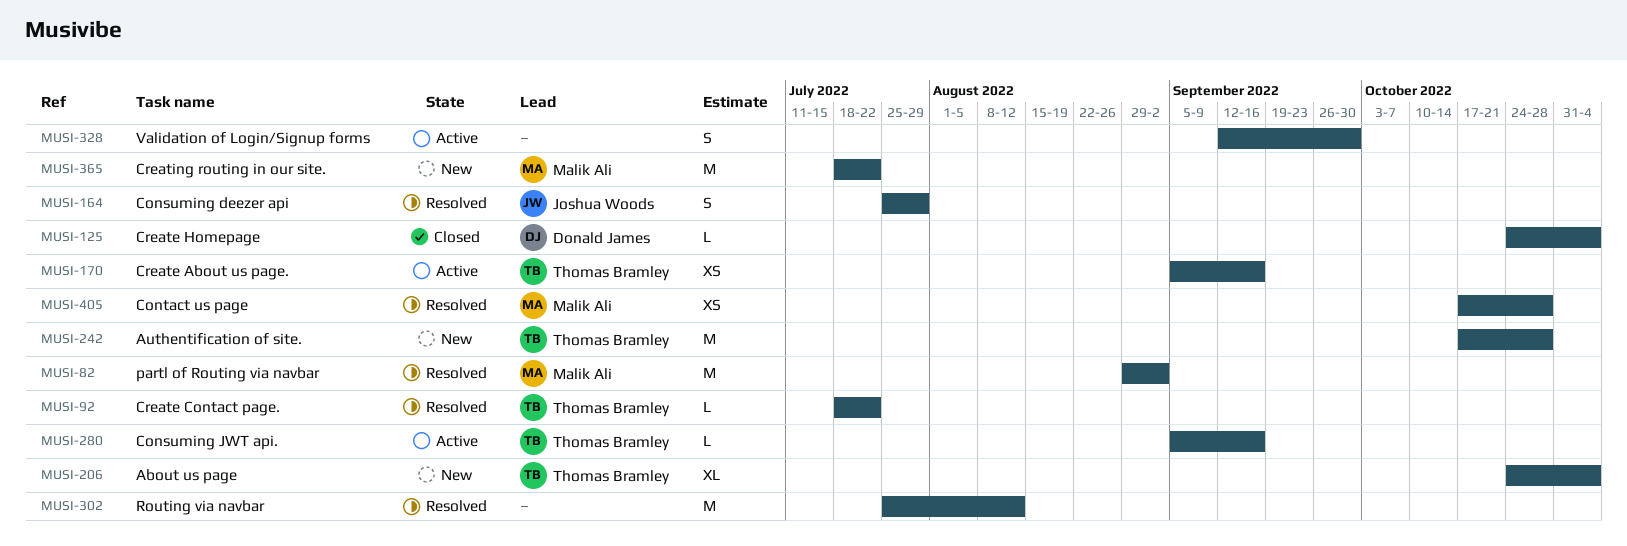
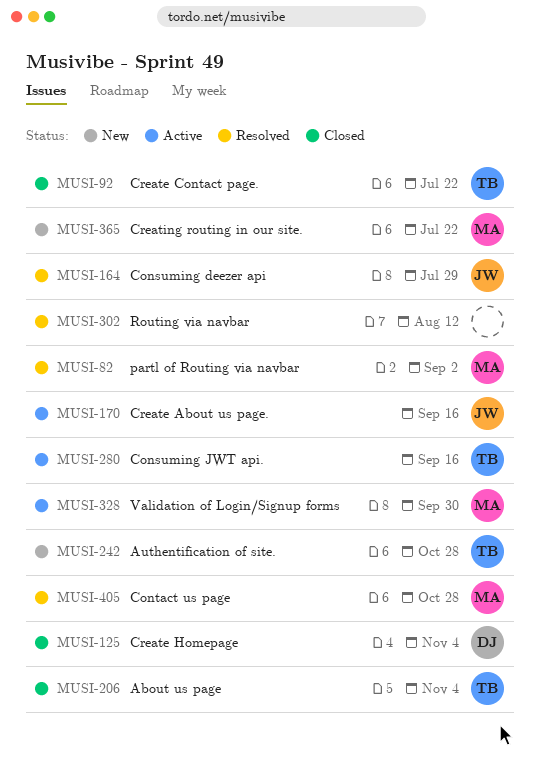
MUSI-92, status: Resolved -> Closed
MUSI-170, owner: Thomas Bramley -> Joshua Woods
MUSI-206, status: New -> Closed
MUSI-328, owner: none -> Malik Ali

